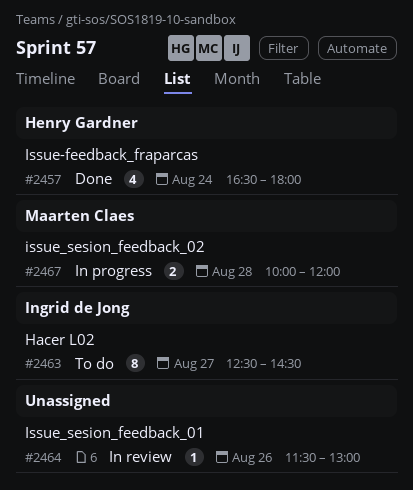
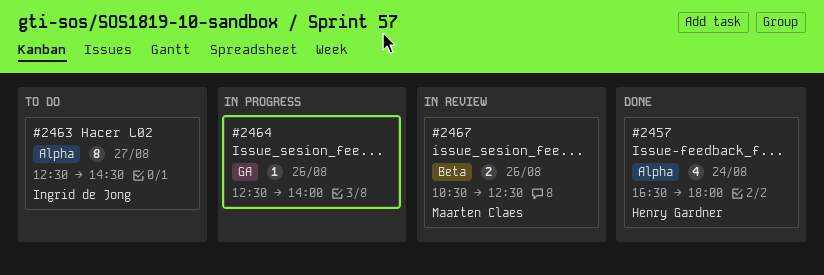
#2464, status: In review -> In progress
#2464, begins: 11:30 -> 12:30
#2464, ends: 13:00 -> 14:00
#2467, status: In progress -> In review
#2467, day: Aug 28 -> Aug 26
#2467, begins: 10:00 -> 10:30
#2467, ends: 12:00 -> 12:30

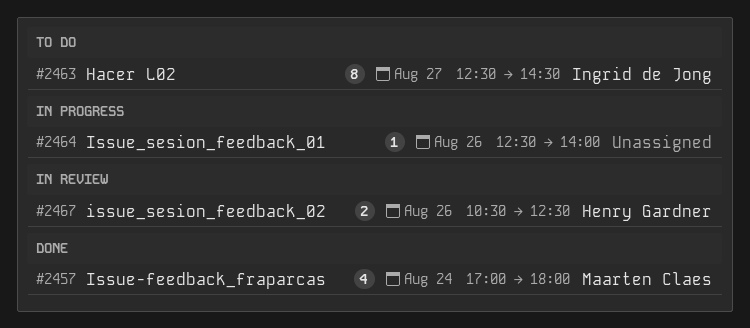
#2457, owner: Henry Gardner -> Maarten Claes
#2457, begins: 16:30 -> 17:00
#2467, owner: Maarten Claes -> Henry Gardner

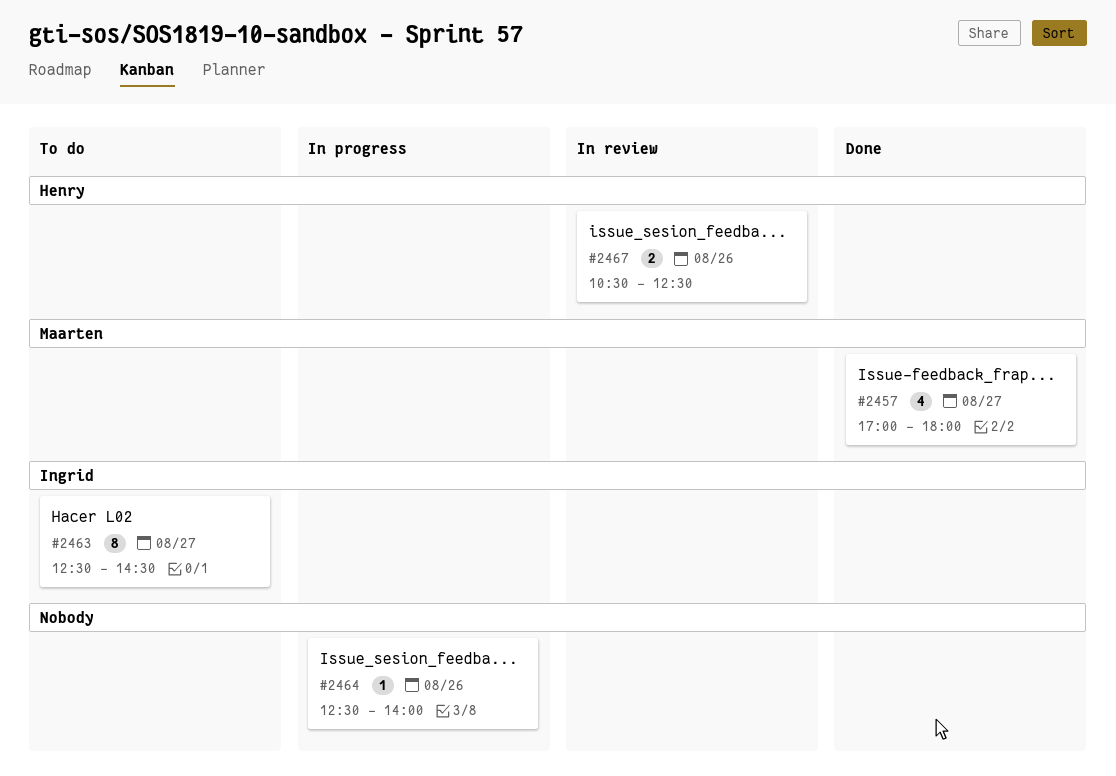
#2457, day: Aug 24 -> Aug 27

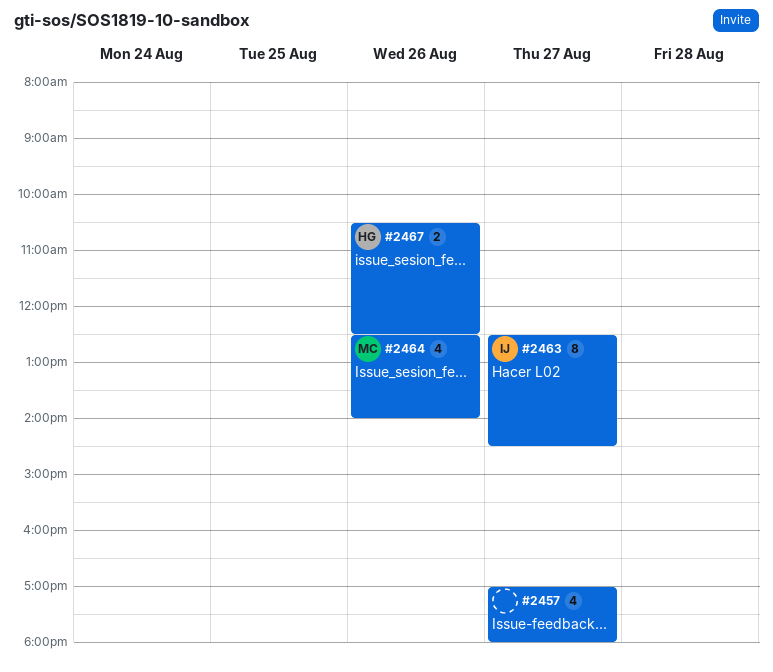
#2457, owner: Maarten -> none
#2464, owner: none -> Maarten
#2464, estimate: 1 -> 4

